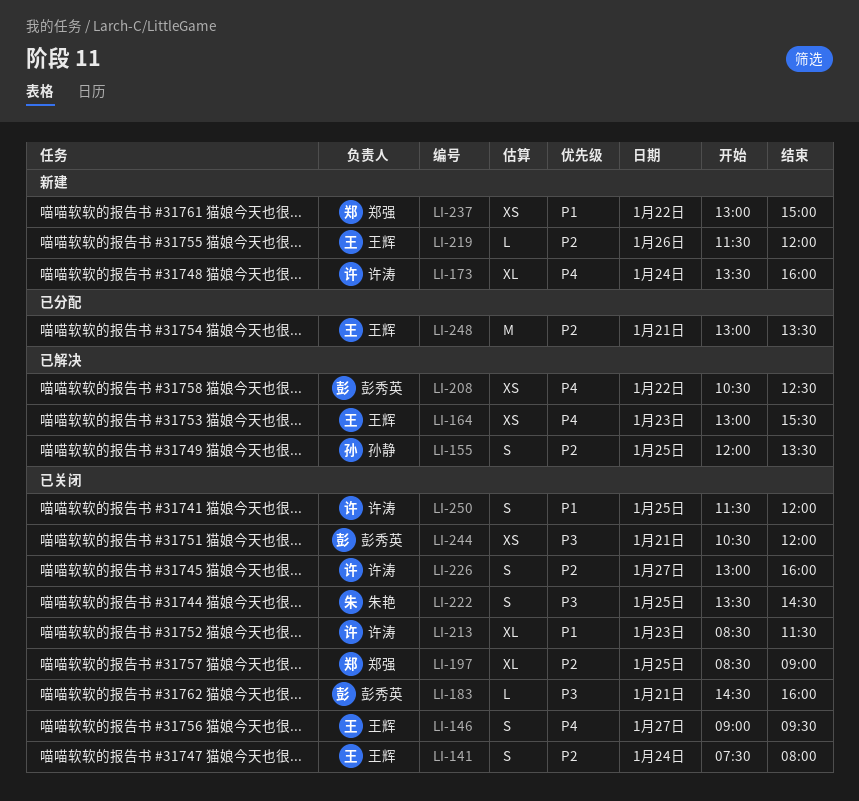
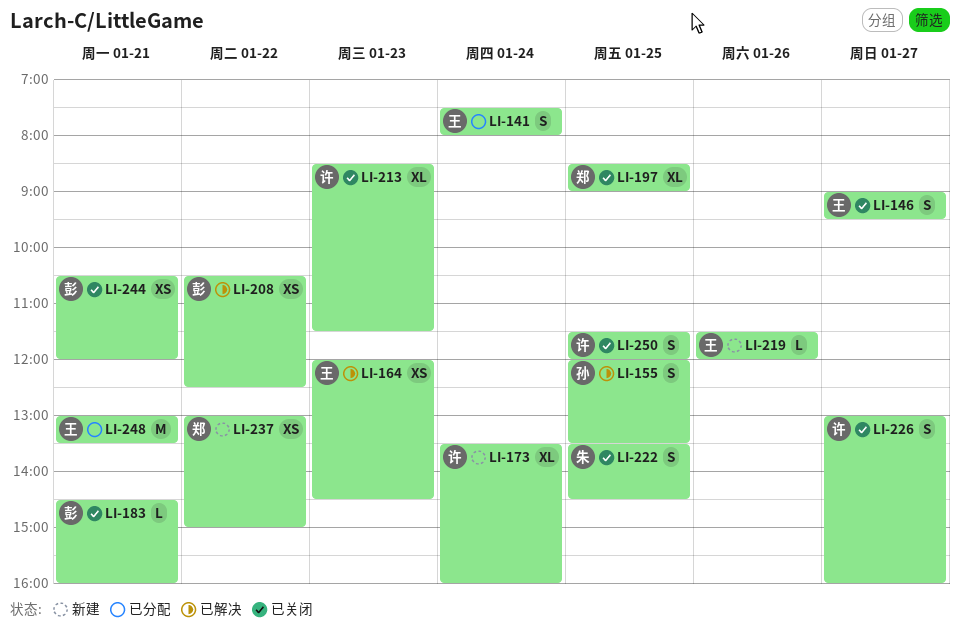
LI-141, status: 已关闭 -> 已分配
LI-164, begins: 13:00 -> 12:00
LI-164, ends: 15:30 -> 14:30

